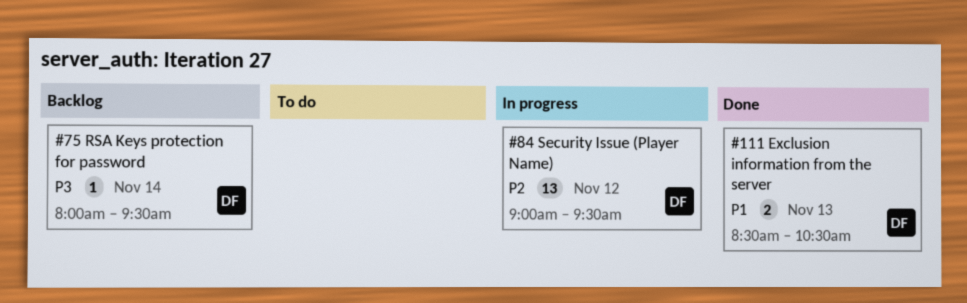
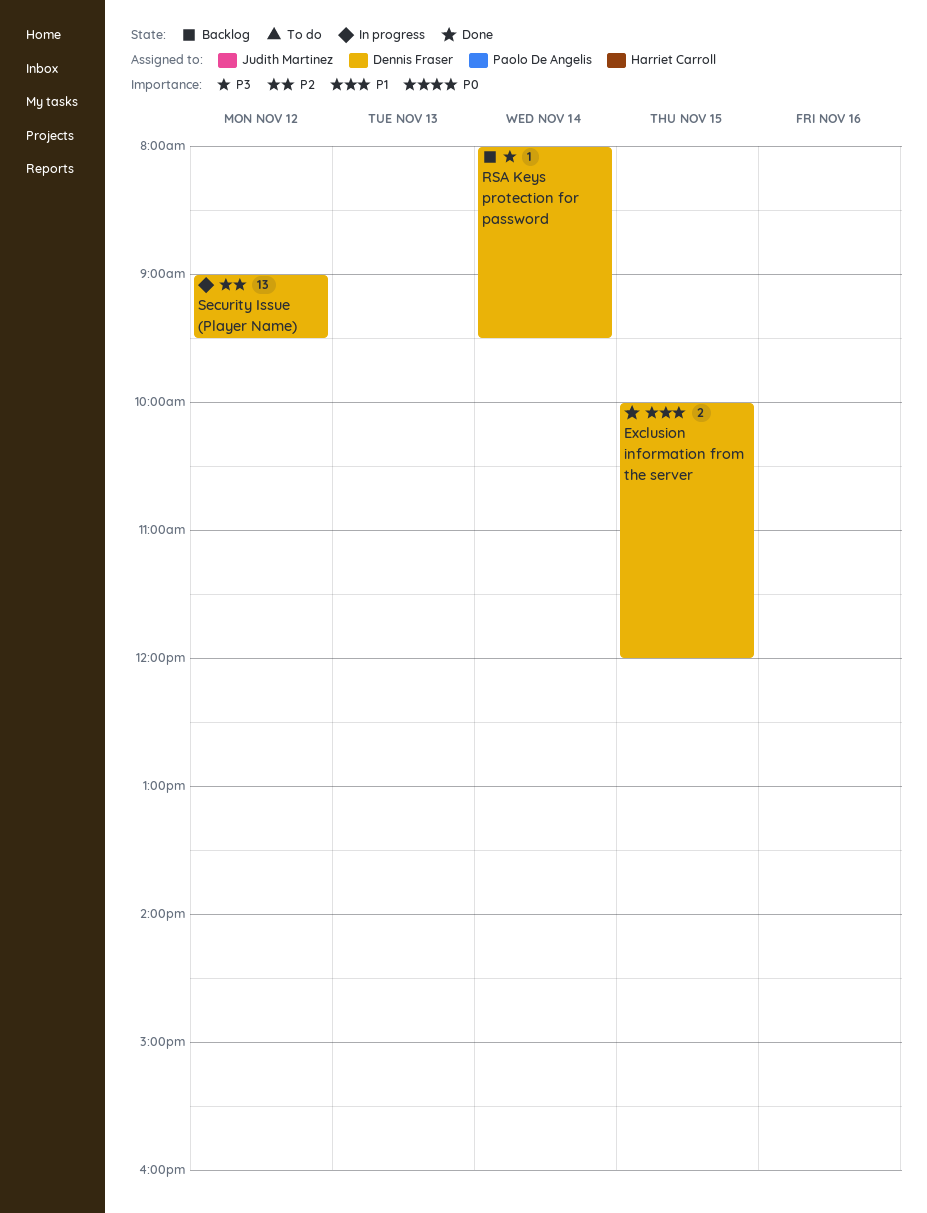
Exclusion information from the server, day: Nov 13 -> Nov 15
Exclusion information from the server, begins: 08:30 -> 10:00
Exclusion information from the server, ends: 10:30 -> 12:00

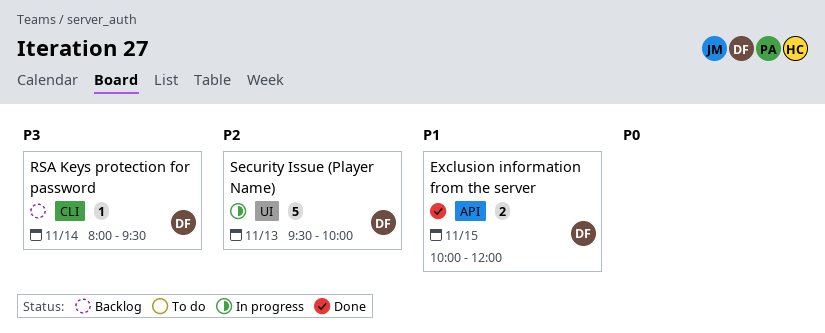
Security Issue (Player Name), estimate: 13 -> 5
Security Issue (Player Name), day: Nov 12 -> Nov 13
Security Issue (Player Name), begins: 09:00 -> 09:30
Security Issue (Player Name), ends: 09:30 -> 10:00

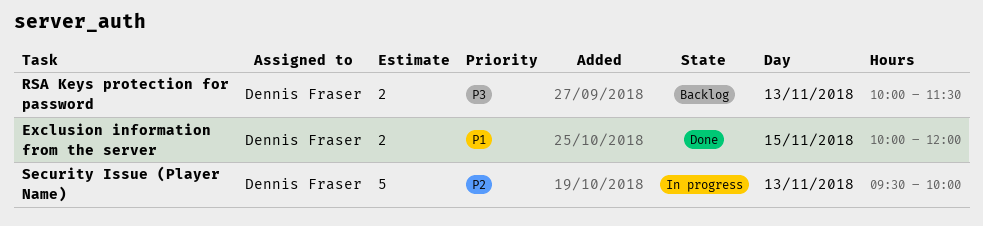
RSA Keys protection for password, estimate: 1 -> 2
RSA Keys protection for password, day: Nov 14 -> Nov 13
RSA Keys protection for password, begins: 08:00 -> 10:00
RSA Keys protection for password, ends: 09:30 -> 11:30

